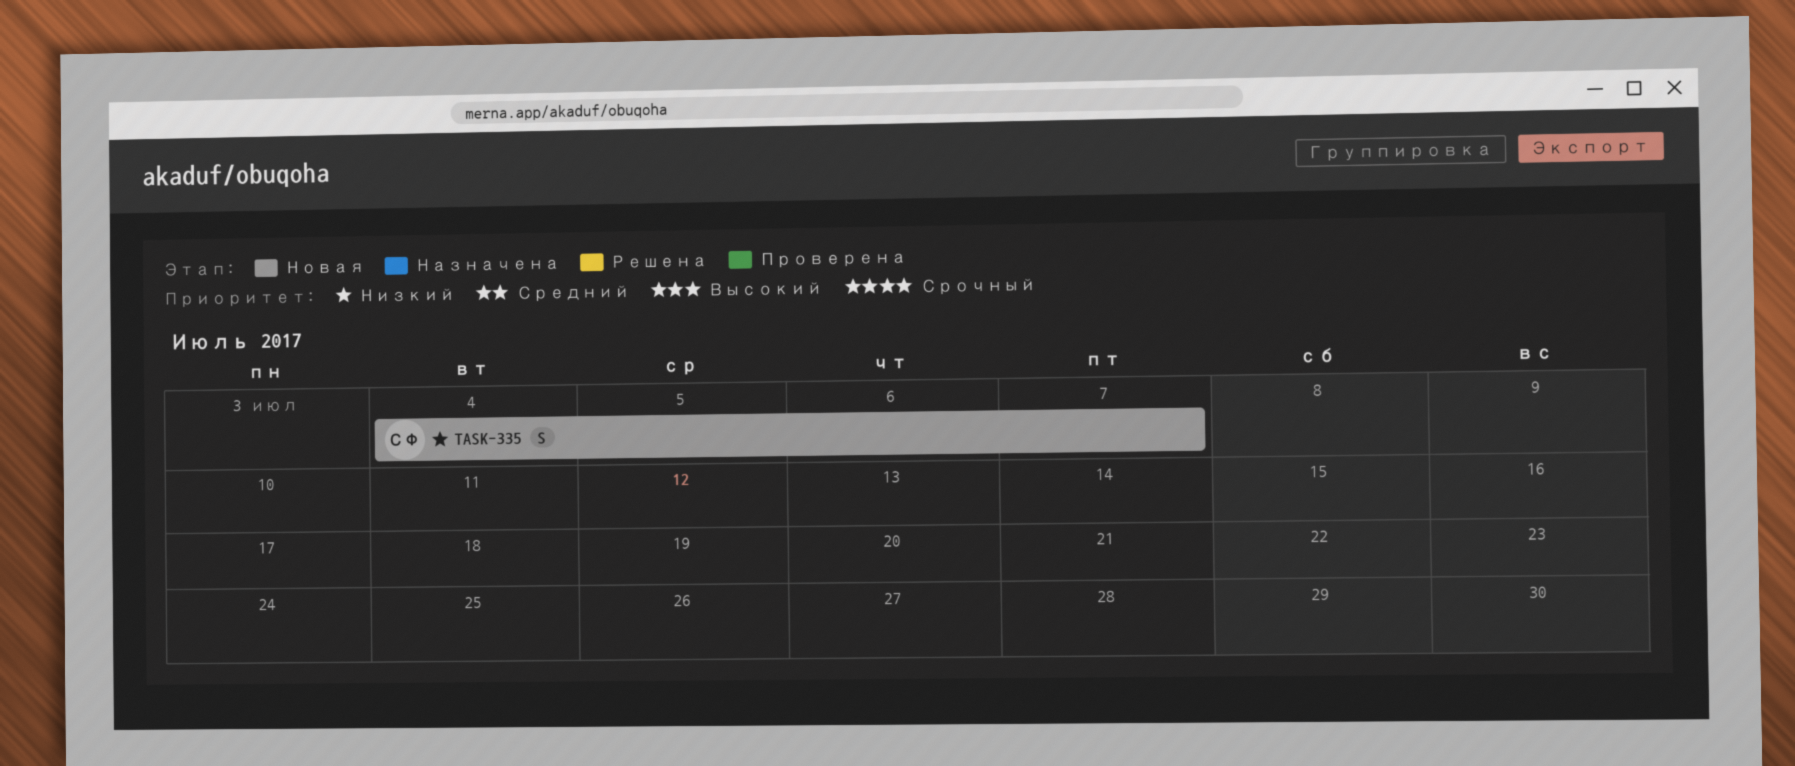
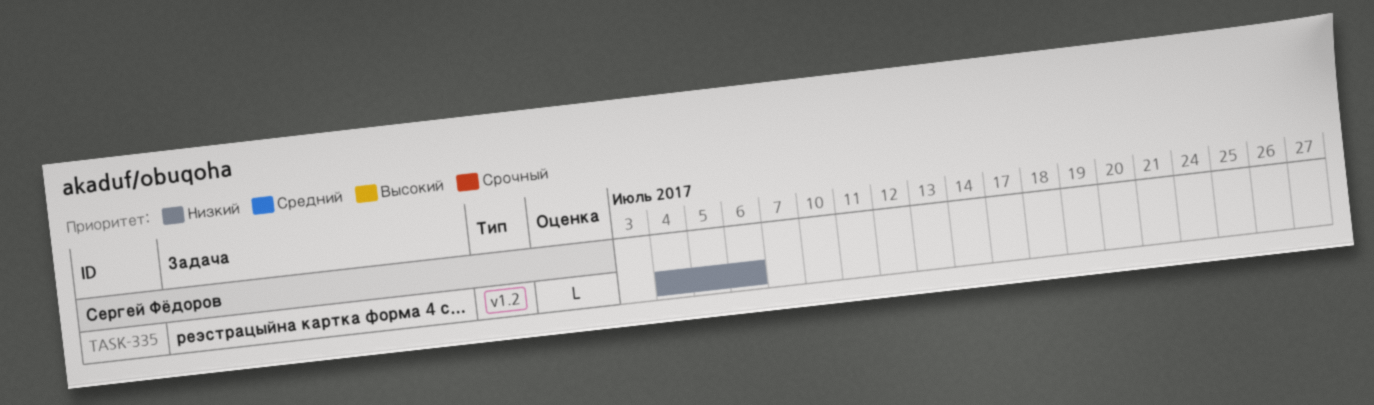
TASK-335, estimate: S -> L
TASK-335, due: Jul 7 -> Jul 6

